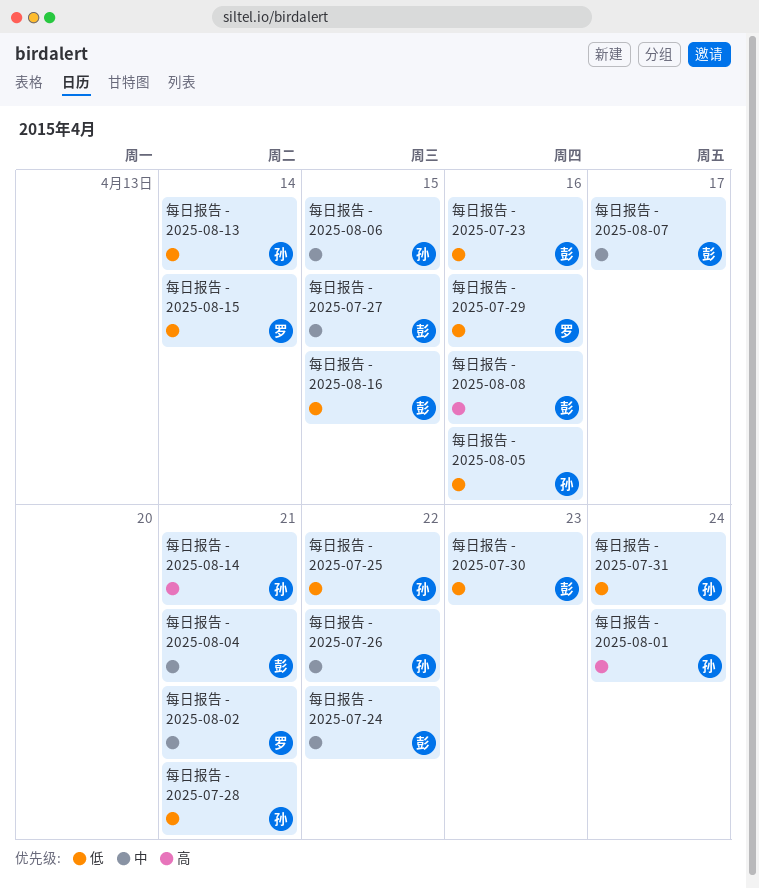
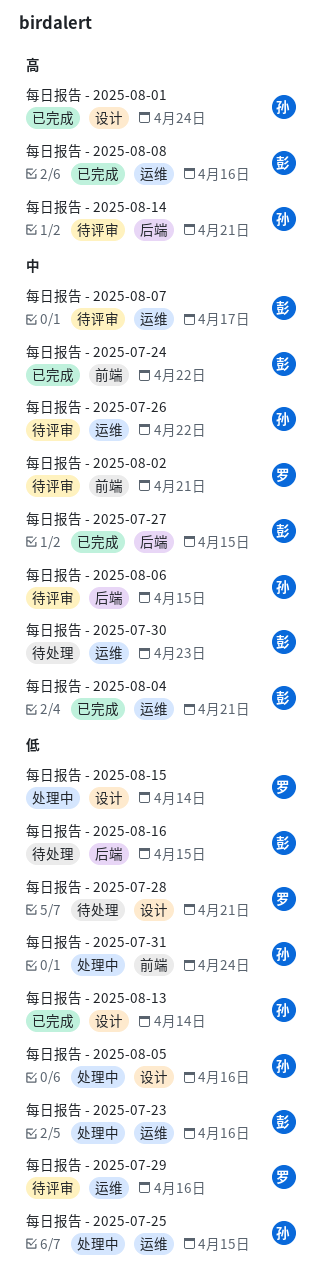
每日报告 - 2025-07-25, due: Apr 22 -> Apr 15
每日报告 - 2025-07-28, owner: 孙 -> 罗
每日报告 - 2025-07-30, priority: 低 -> 中

